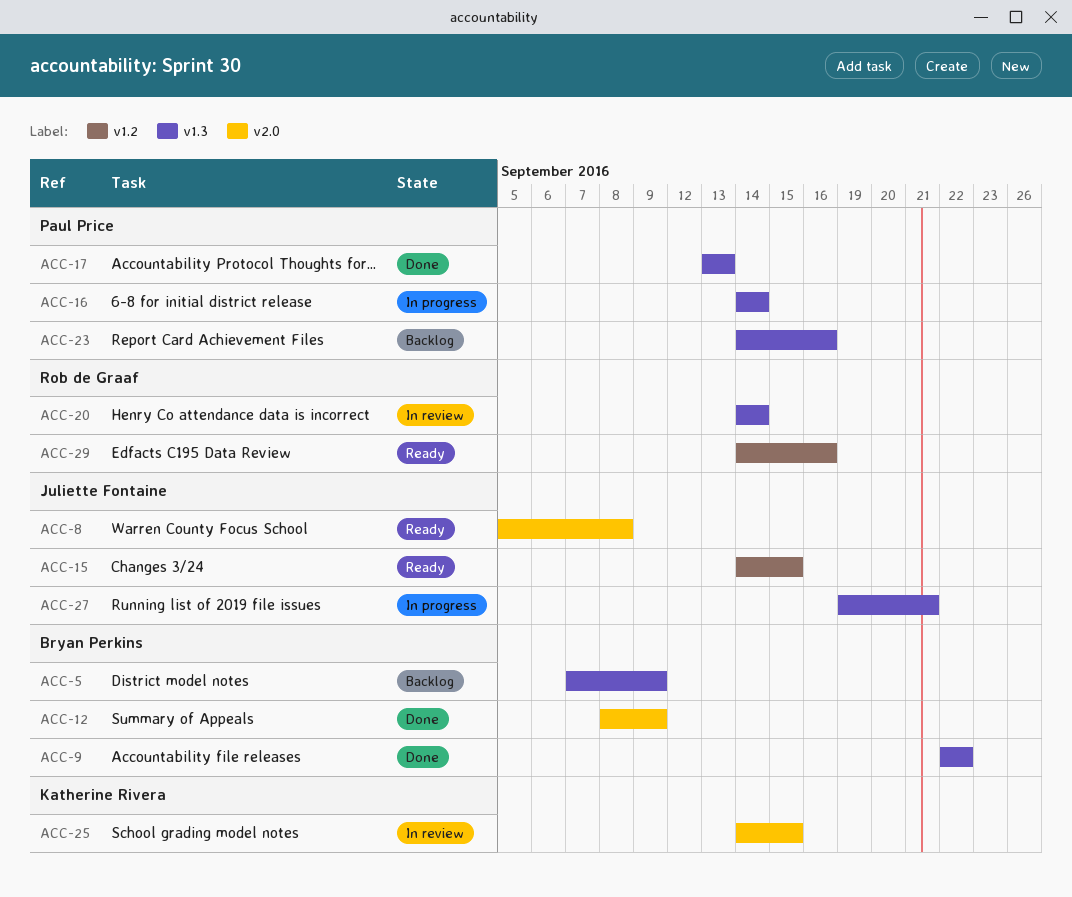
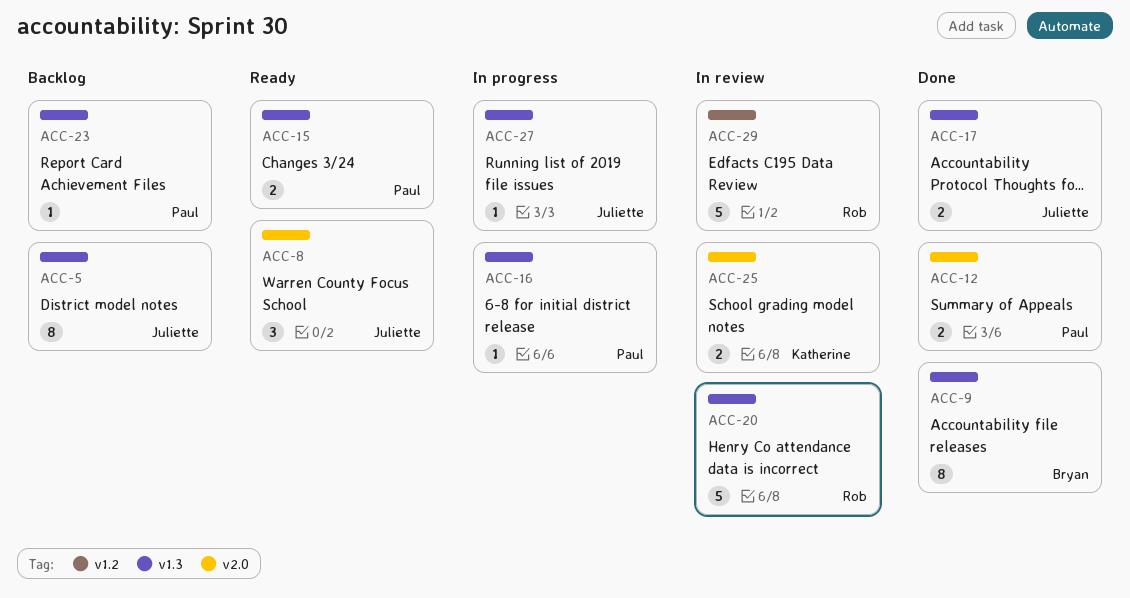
ACC-5, owner: Bryan Perkins -> Juliette Fontaine
ACC-12, owner: Bryan Perkins -> Paul Price
ACC-15, owner: Juliette Fontaine -> Paul Price
ACC-15, label: v1.2 -> v1.3
ACC-17, owner: Paul Price -> Juliette Fontaine
ACC-29, status: Ready -> In review

